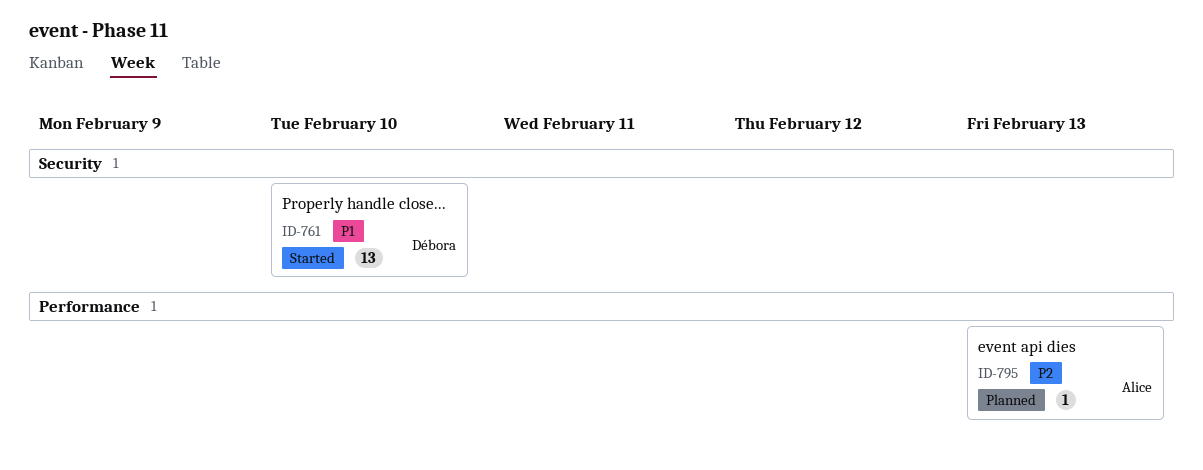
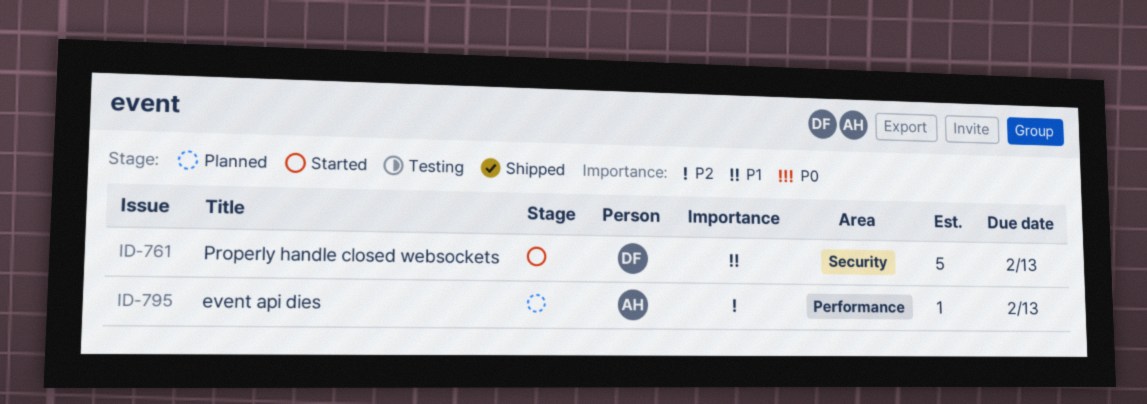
ID-761, estimate: 13 -> 5
ID-761, due: Feb 10 -> Feb 13

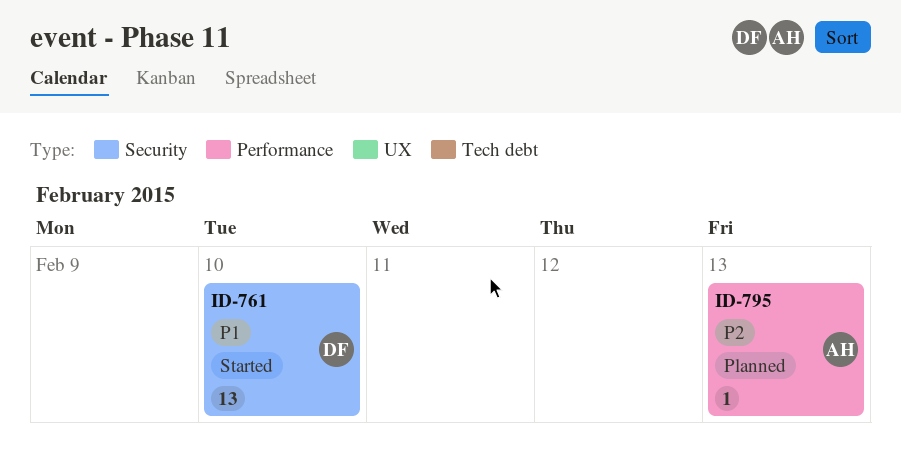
ID-761, estimate: 5 -> 13
ID-761, due: Feb 13 -> Feb 10

